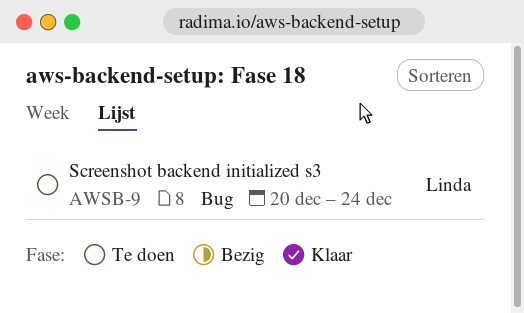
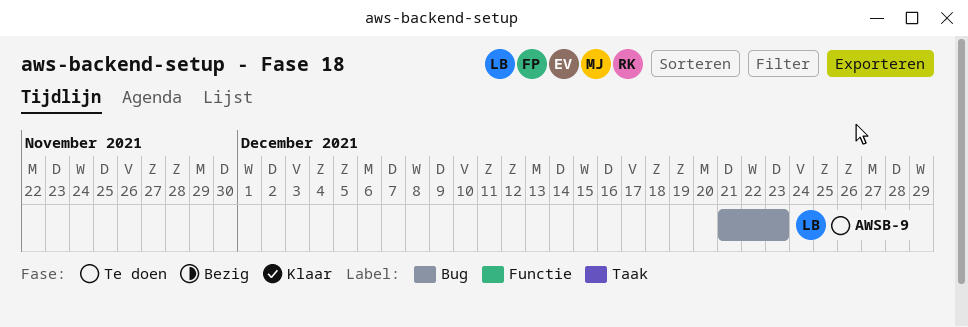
AWSB-9, start: Dec 20 -> Dec 21
AWSB-9, due: Dec 24 -> Dec 23

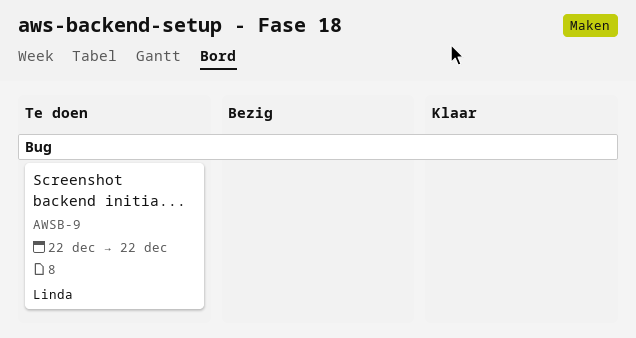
AWSB-9, start: Dec 21 -> Dec 22
AWSB-9, due: Dec 23 -> Dec 22

